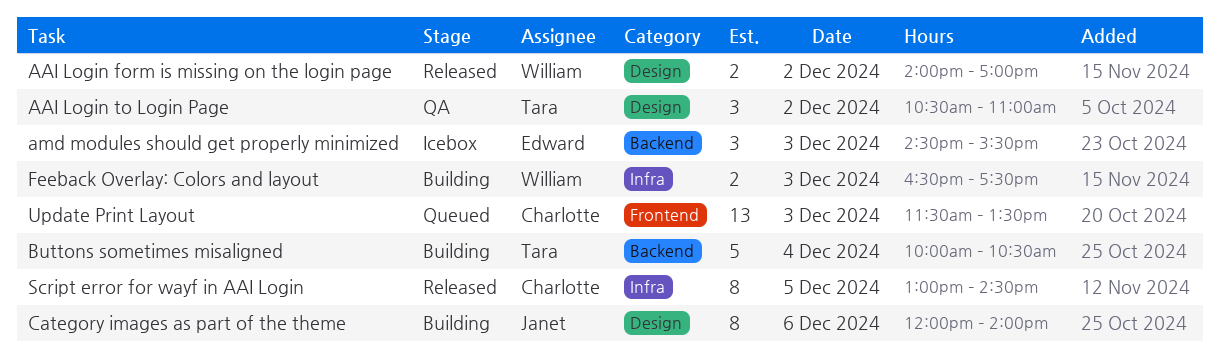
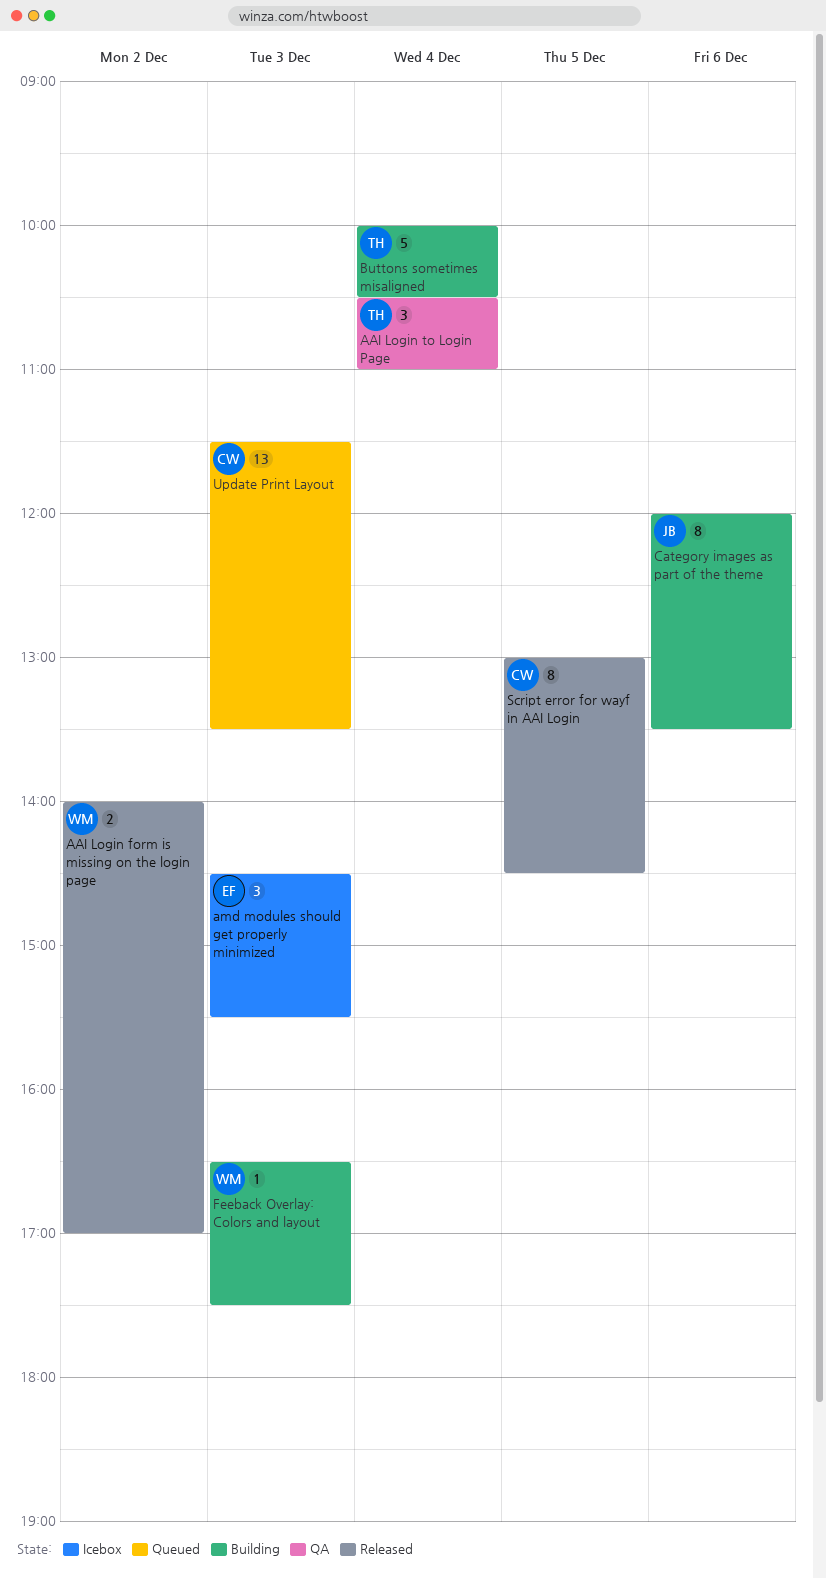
AAI Login to Login Page, day: Dec 2 -> Dec 4
Category images as part of the theme, ends: 14:00 -> 13:30
Feeback Overlay: Colors and layout, estimate: 2 -> 1

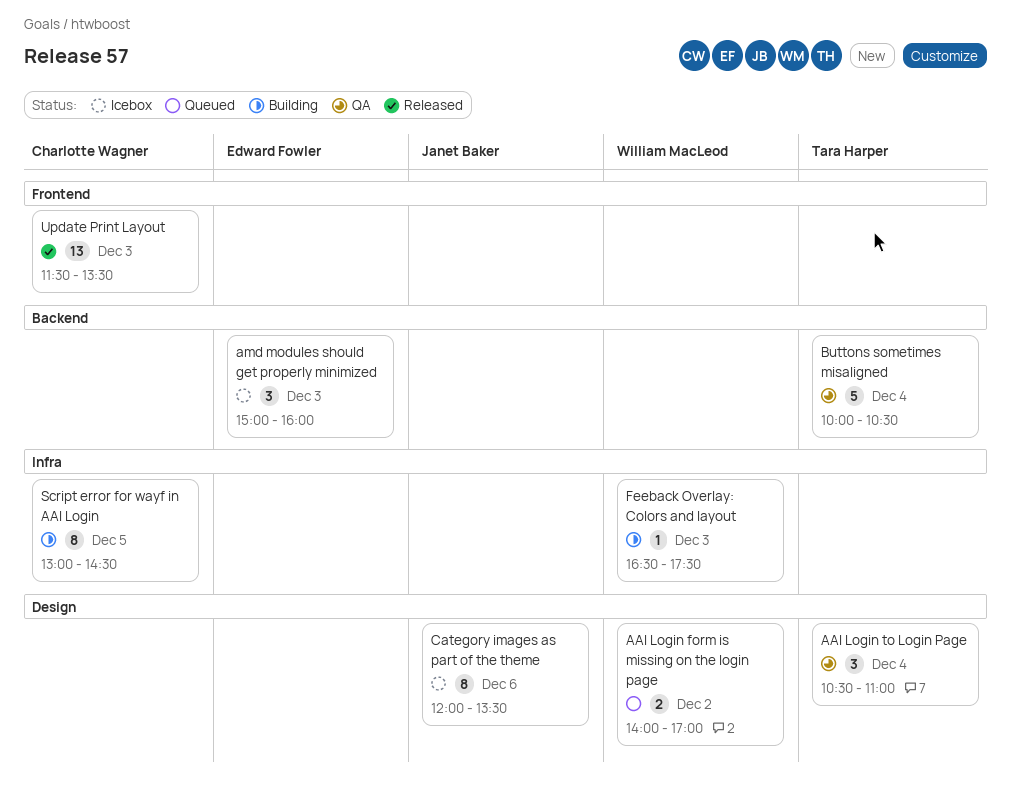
AAI Login form is missing on the login page, status: Released -> Queued
amd modules should get properly minimized, begins: 14:30 -> 15:00
amd modules should get properly minimized, ends: 15:30 -> 16:00
Buttons sometimes misaligned, status: Building -> QA
Category images as part of the theme, status: Building -> Icebox
Script error for wayf in AAI Login, status: Released -> Building
Update Print Layout, status: Queued -> Released

